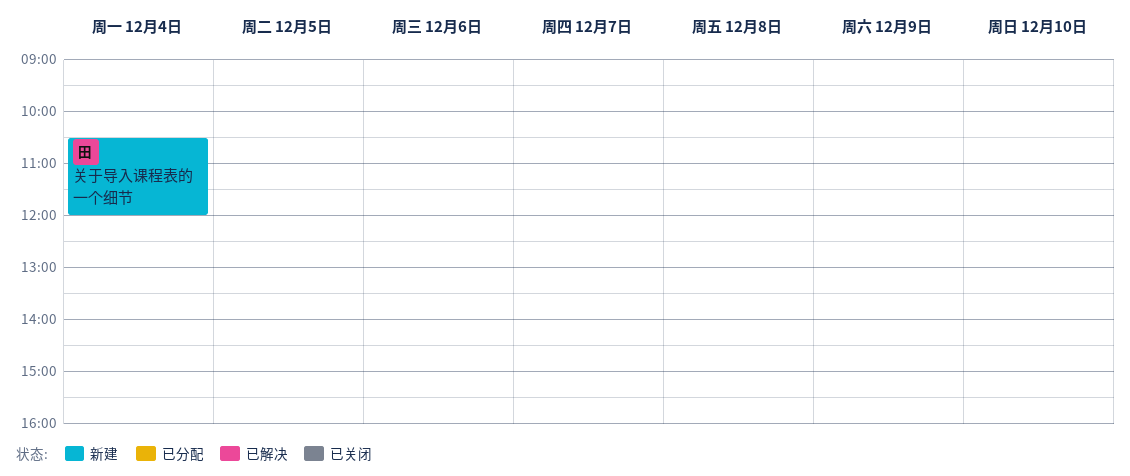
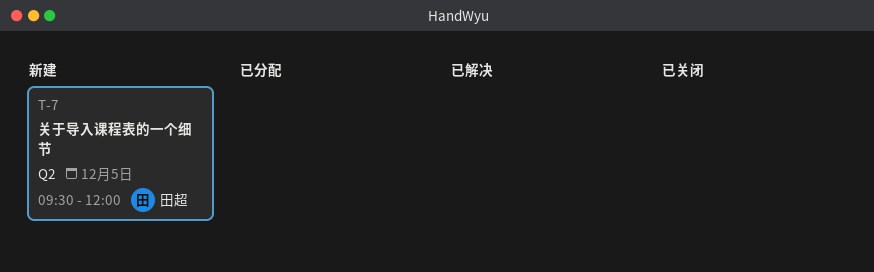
关于导入课程表的一个细节, day: Dec 4 -> Dec 5
关于导入课程表的一个细节, begins: 10:30 -> 09:30

